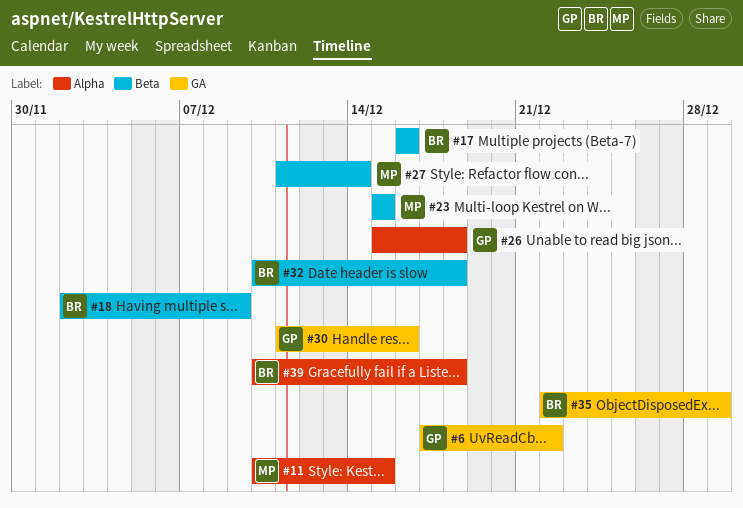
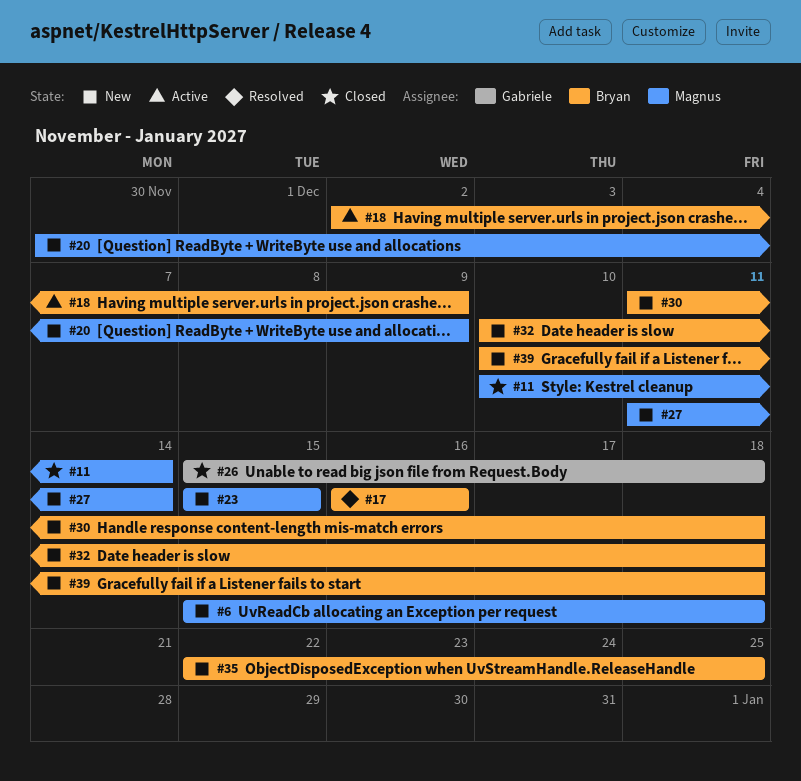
#6, owner: Gabriele -> Magnus
#6, start: Dec 17 -> Dec 15
#6, due: Dec 22 -> Dec 18
#11, due: Dec 15 -> Dec 14
#20: none -> present
#30, owner: Gabriele -> Bryan
#30, due: Dec 16 -> Dec 18
#35, due: Dec 29 -> Dec 25

